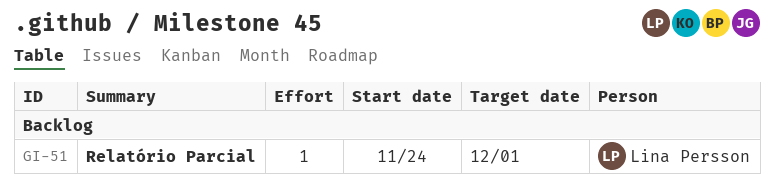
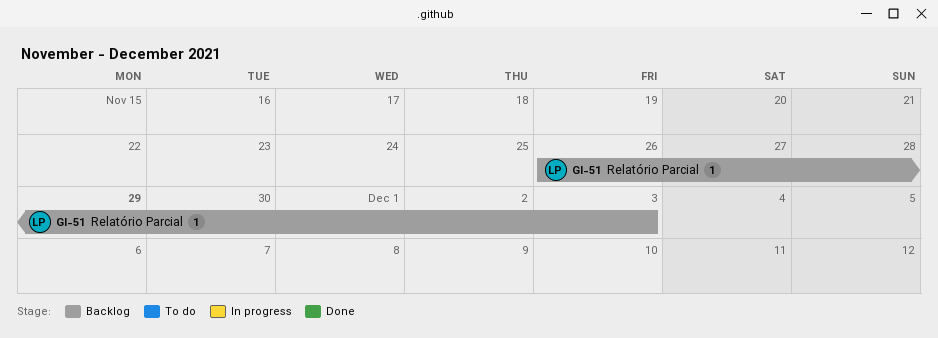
GI-51, start: Nov 24 -> Nov 26
GI-51, due: Dec 1 -> Dec 3

